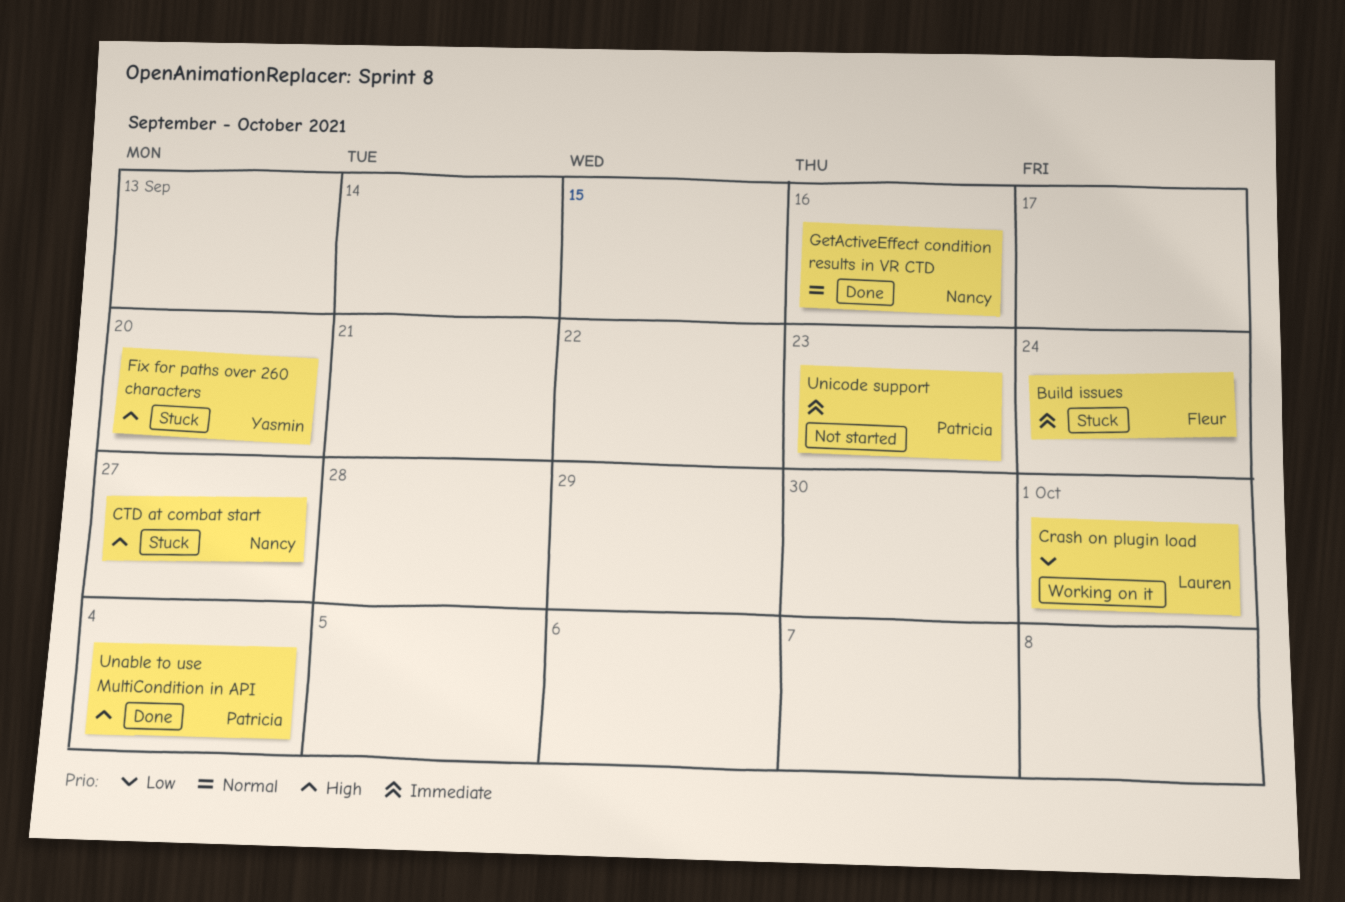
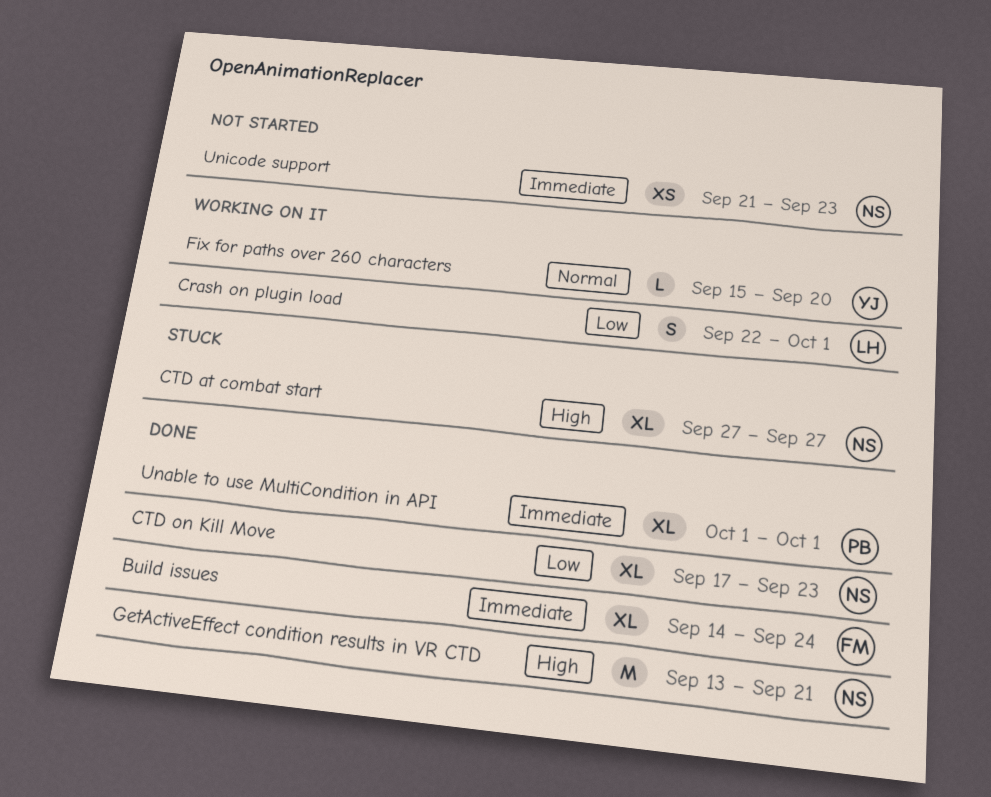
Build issues, status: Stuck -> Done
CTD on Kill Move: none -> present
Fix for paths over 260 characters, status: Stuck -> Working on it
Fix for paths over 260 characters, priority: High -> Normal
GetActiveEffect condition results in VR CTD, priority: Normal -> High
GetActiveEffect condition results in VR CTD, due: Sep 16 -> Sep 21
Unable to use MultiCondition in API, priority: High -> Immediate
Unable to use MultiCondition in API, due: Oct 4 -> Oct 1
Unicode support, owner: Patricia -> Nancy

